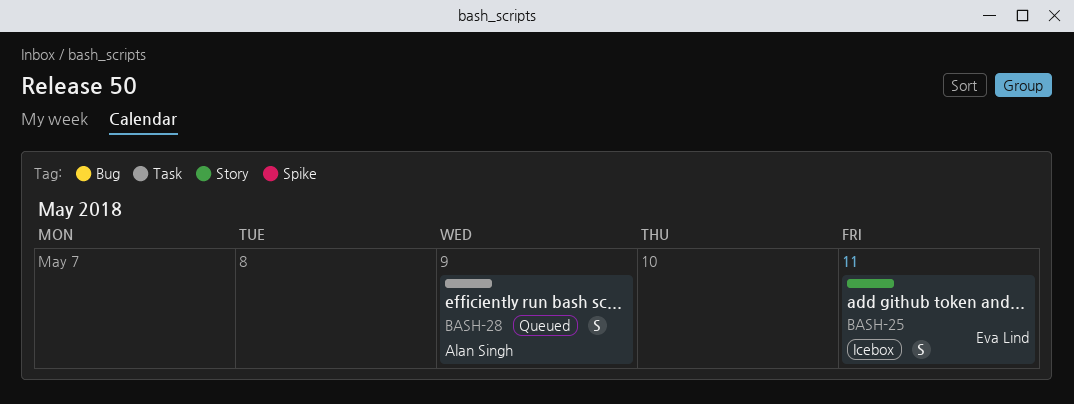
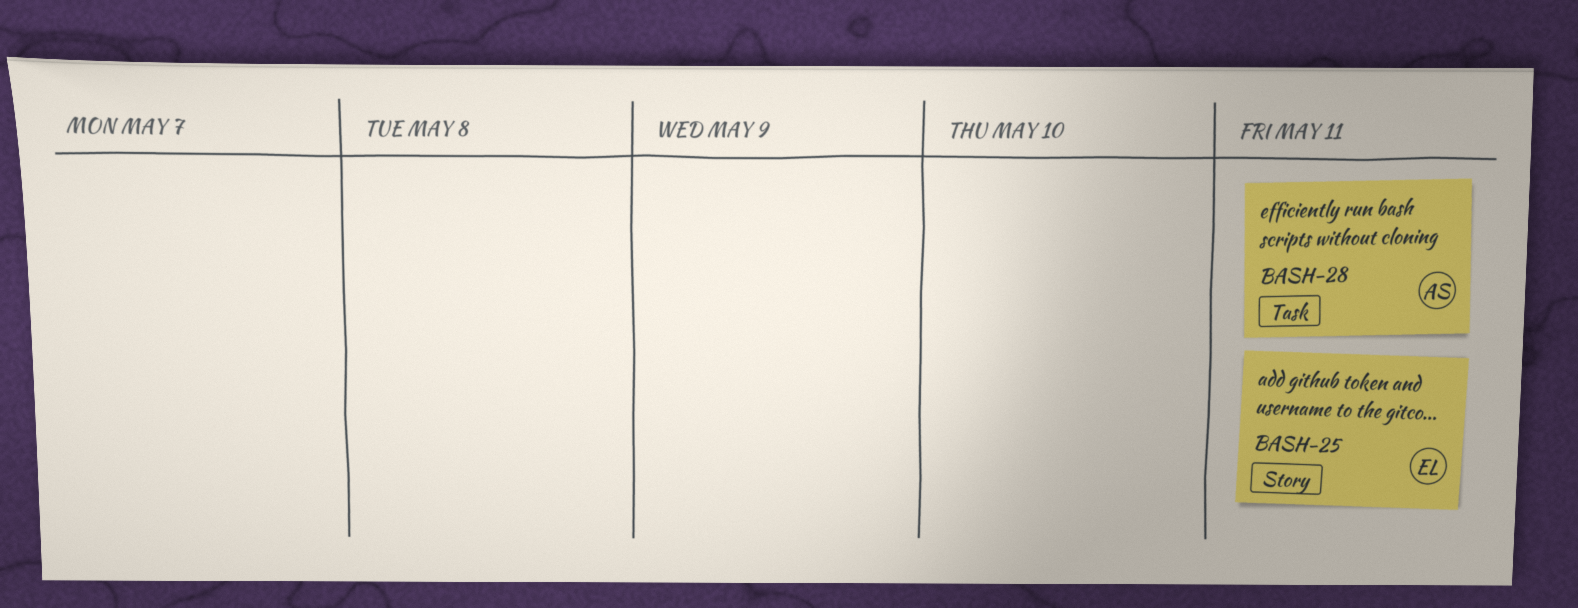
BASH-28, due: May 9 -> May 11

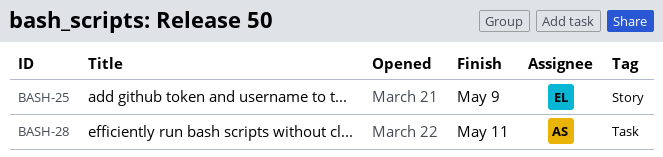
BASH-25, due: May 11 -> May 9

